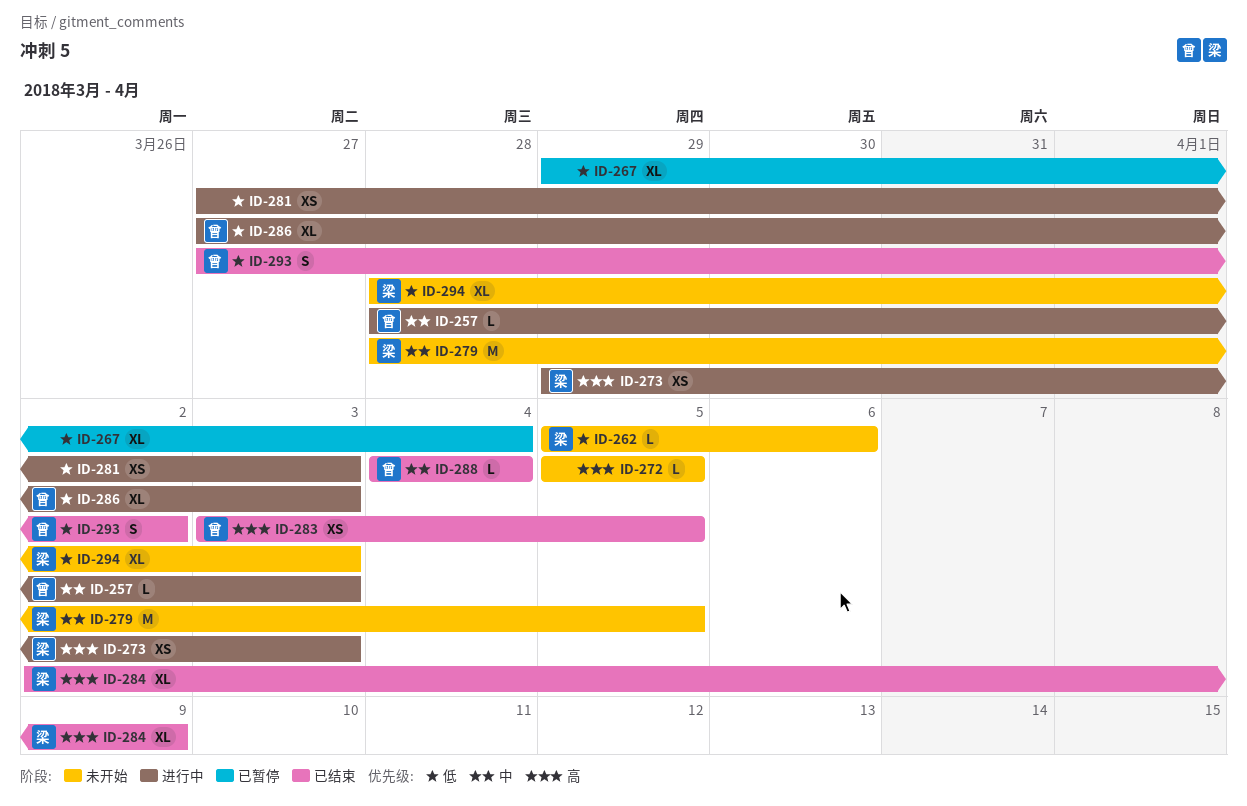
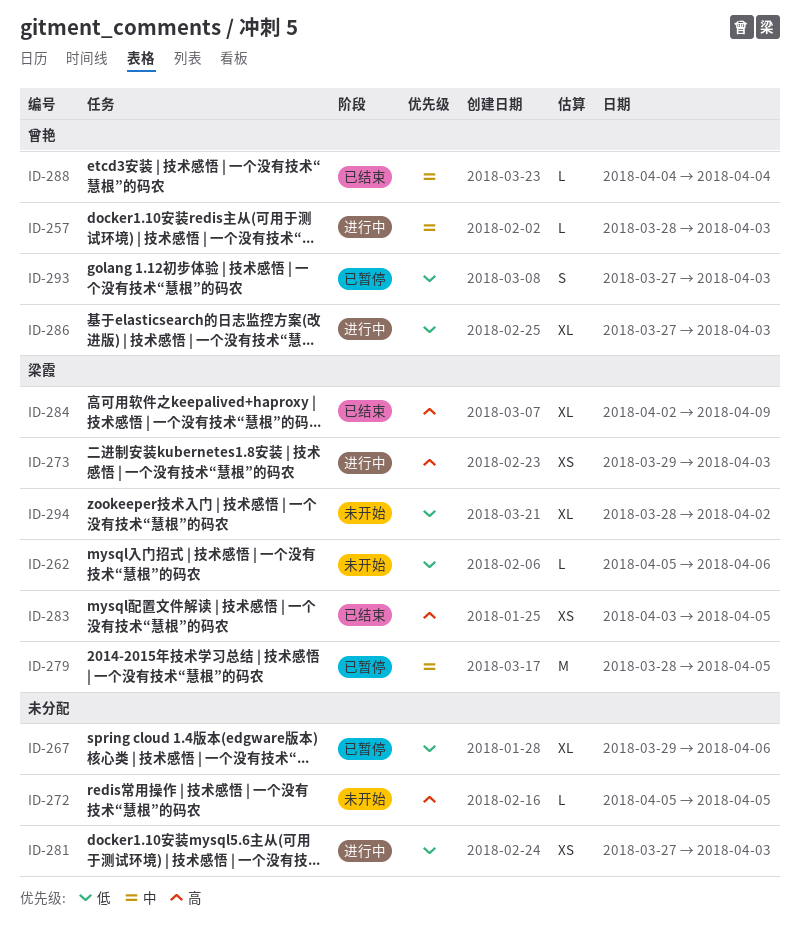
ID-267, due: Apr 4 -> Apr 6
ID-279, status: 未开始 -> 已暂停
ID-283, owner: 曾艳 -> 梁霞
ID-293, status: 已结束 -> 已暂停
ID-293, due: Apr 2 -> Apr 3
ID-294, due: Apr 3 -> Apr 2

